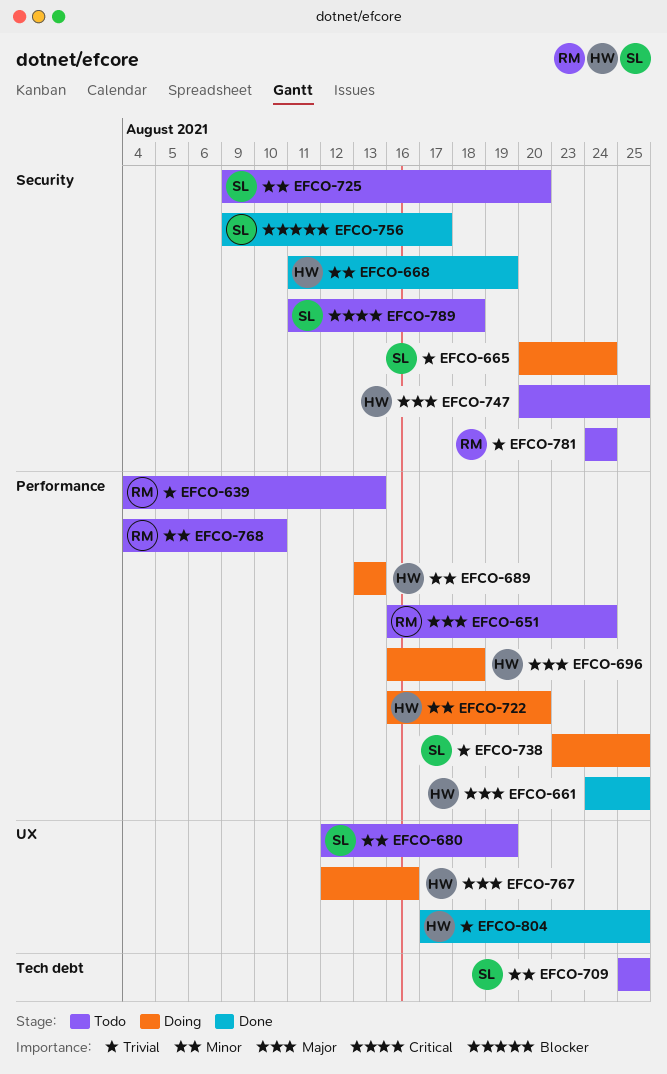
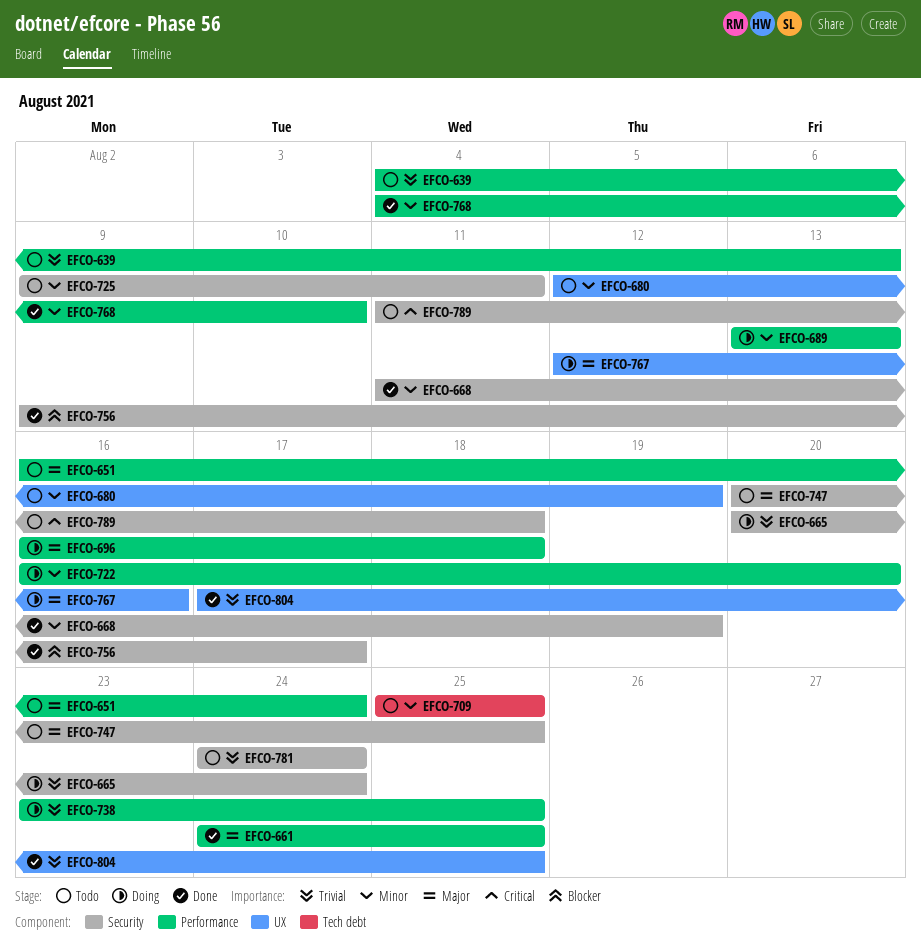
EFCO-725, due: Aug 20 -> Aug 11
EFCO-768, status: Todo -> Done

